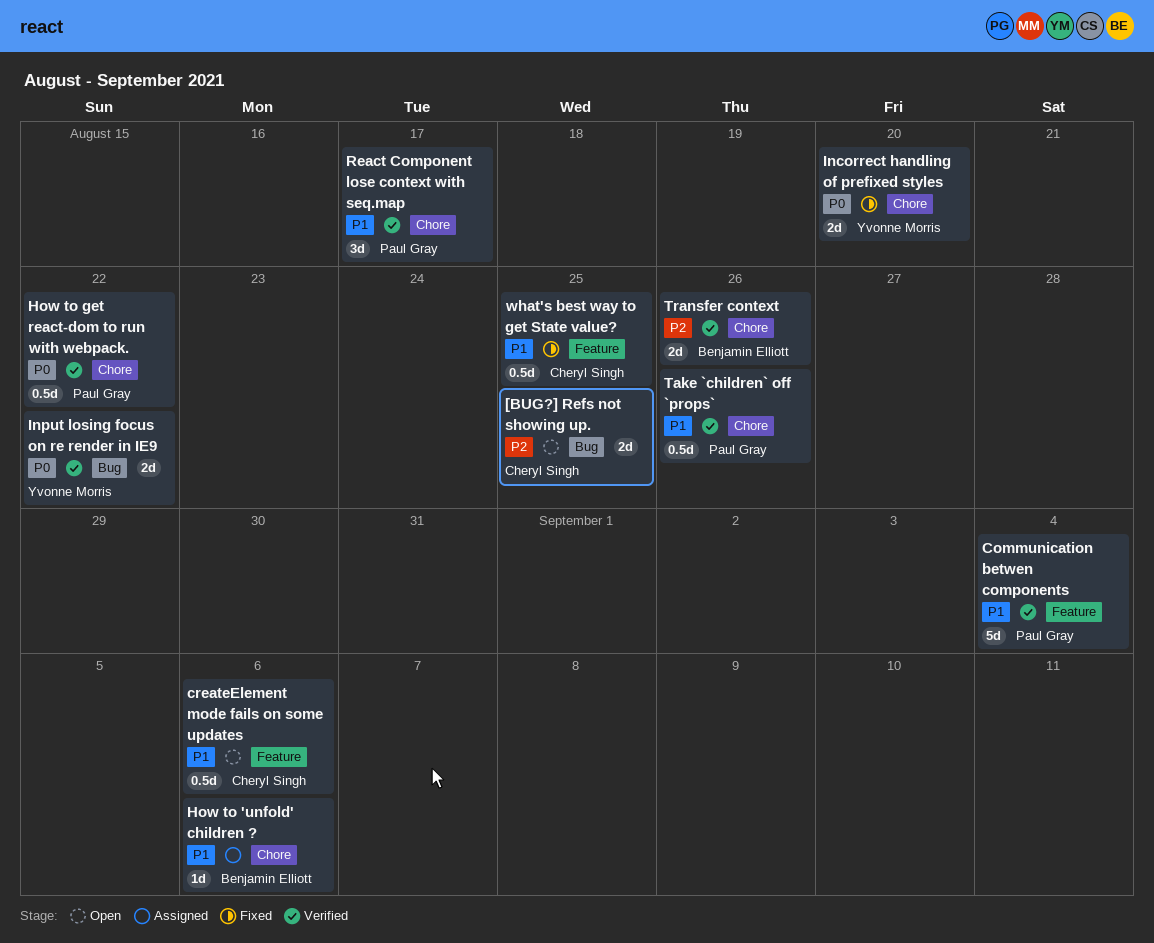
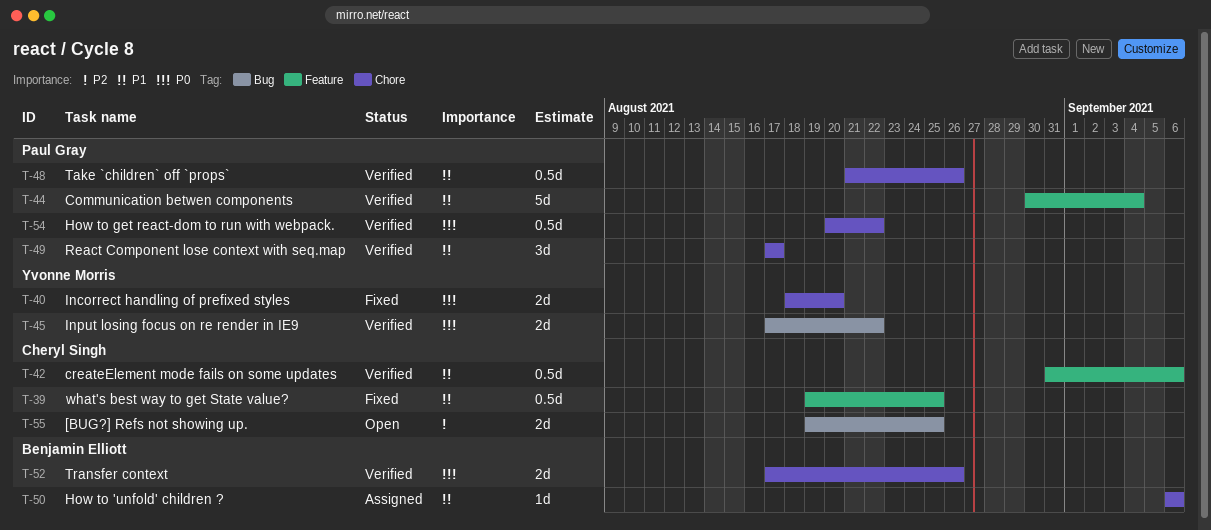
createElement mode fails on some updates, status: Open -> Verified
Transfer context, priority: P2 -> P0

